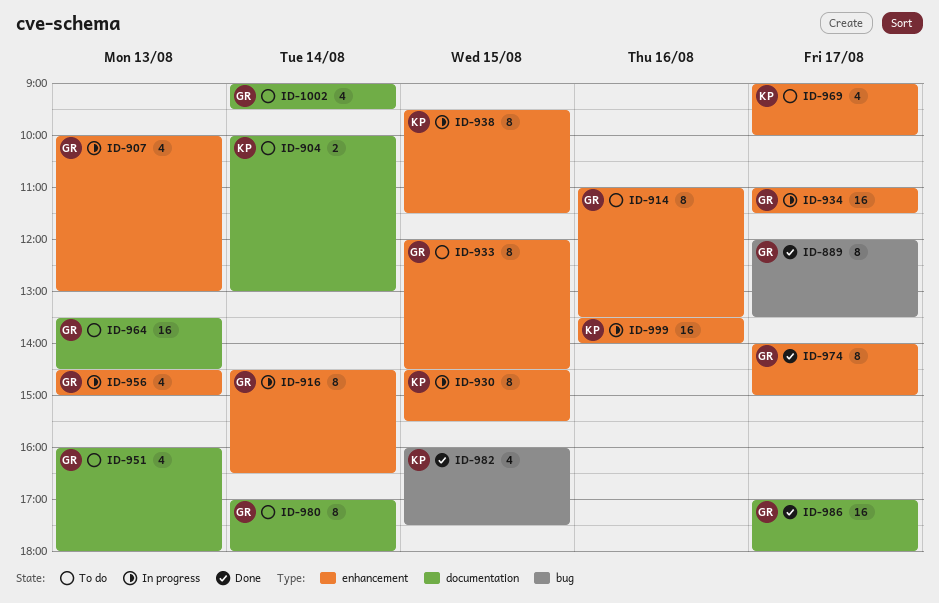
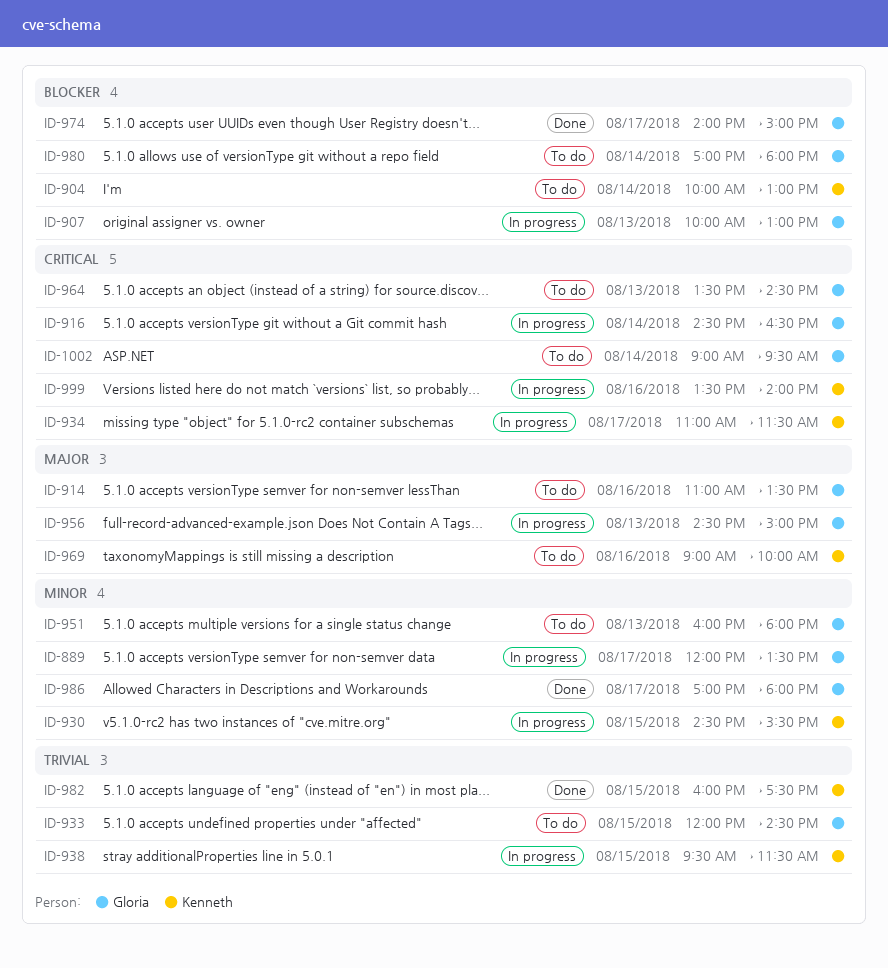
ID-889, status: Done -> In progress
ID-934, owner: Gloria -> Kenneth
ID-969, day: Aug 17 -> Aug 16

